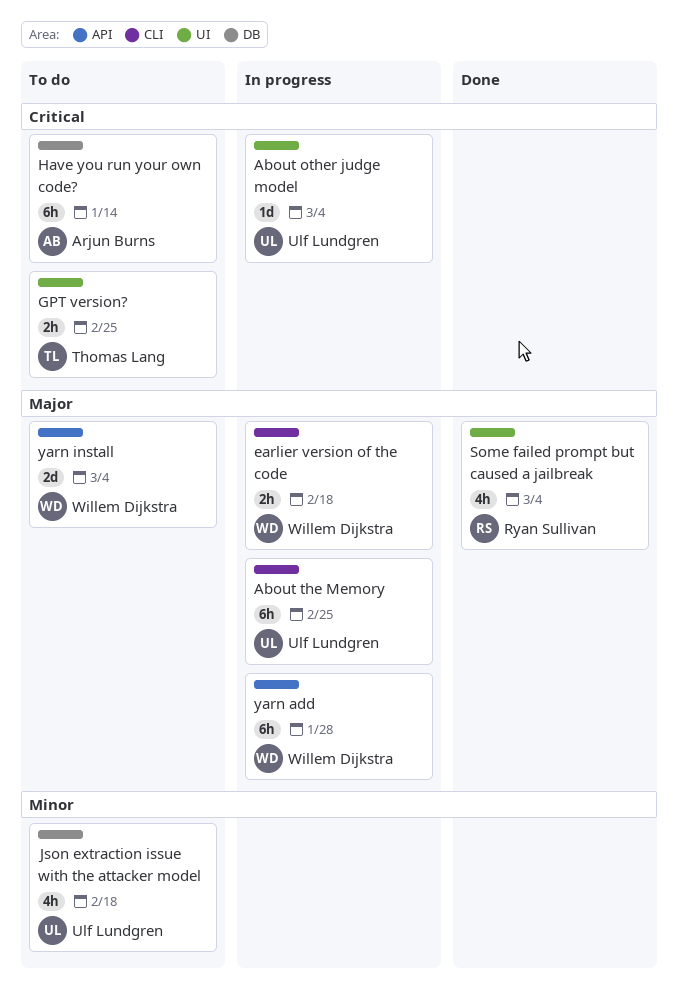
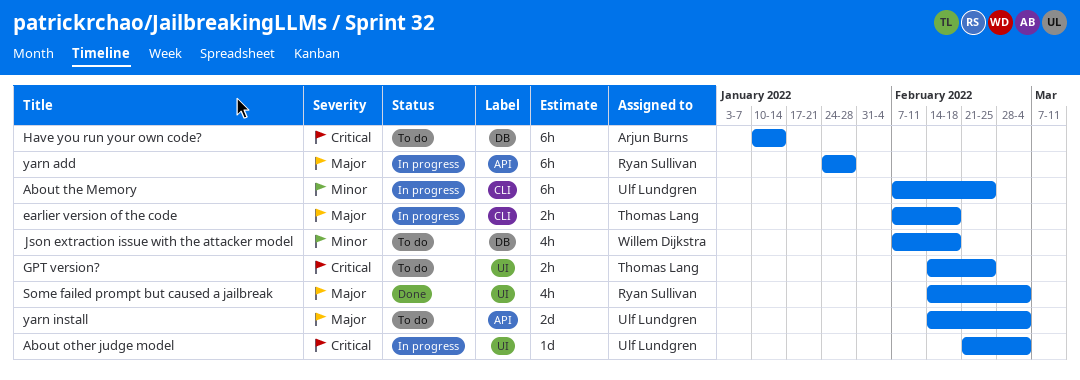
About the Memory, priority: Major -> Minor
earlier version of the code, owner: Willem Dijkstra -> Thomas Lang
Json extraction issue with the attacker model, owner: Ulf Lundgren -> Willem Dijkstra
yarn add, owner: Willem Dijkstra -> Ryan Sullivan
yarn install, owner: Willem Dijkstra -> Ulf Lundgren

